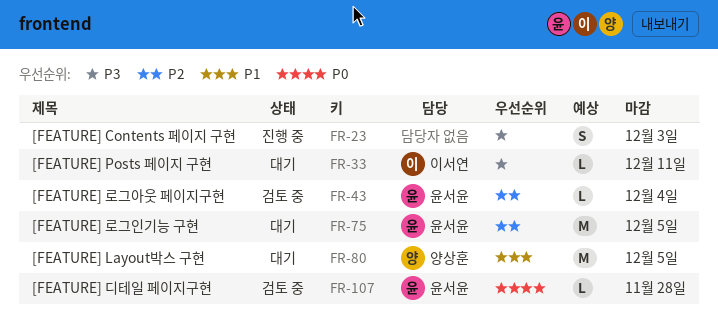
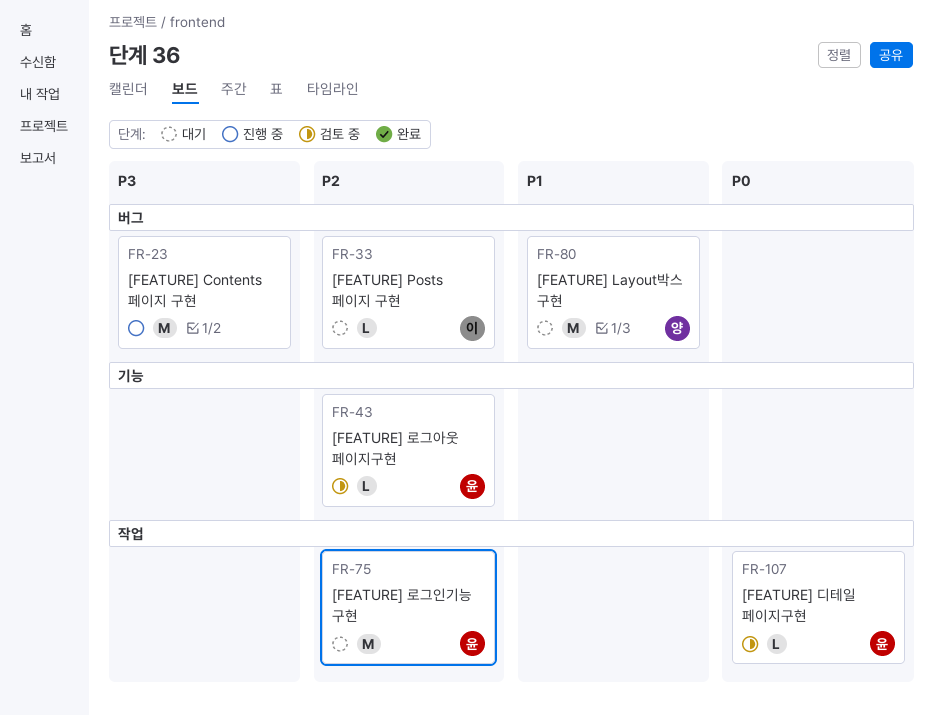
FR-23, estimate: S -> M
FR-33, priority: P3 -> P2

